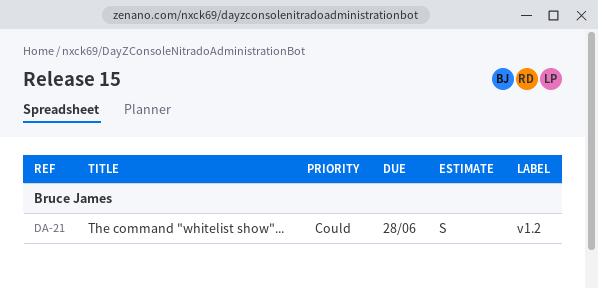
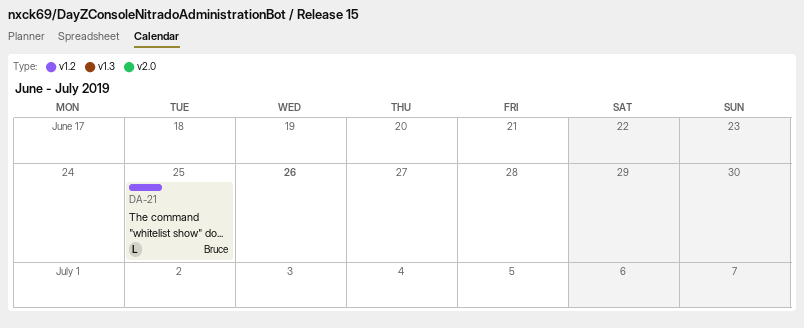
DA-21, estimate: S -> L
DA-21, due: Jun 28 -> Jun 25

